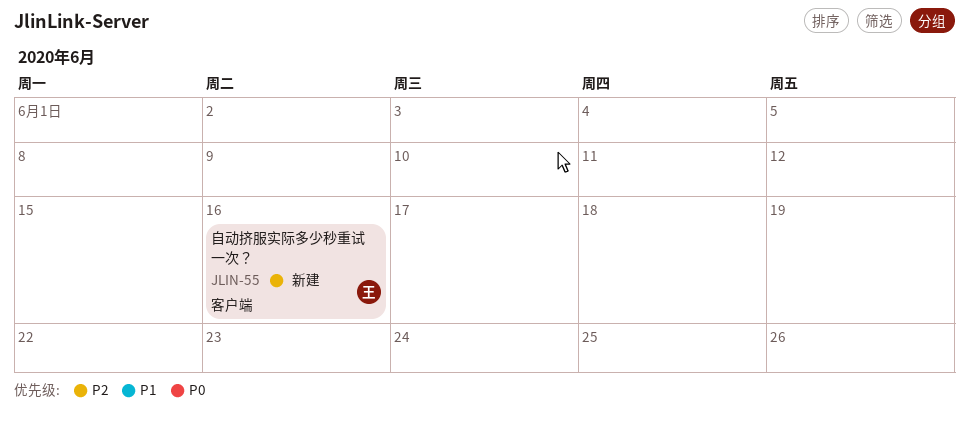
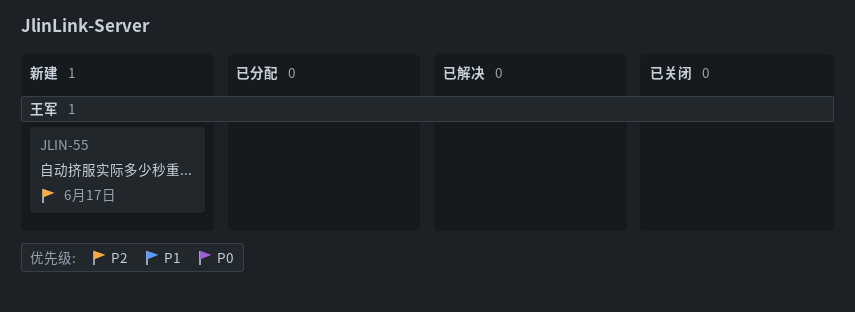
JLIN-55, due: Jun 16 -> Jun 17

